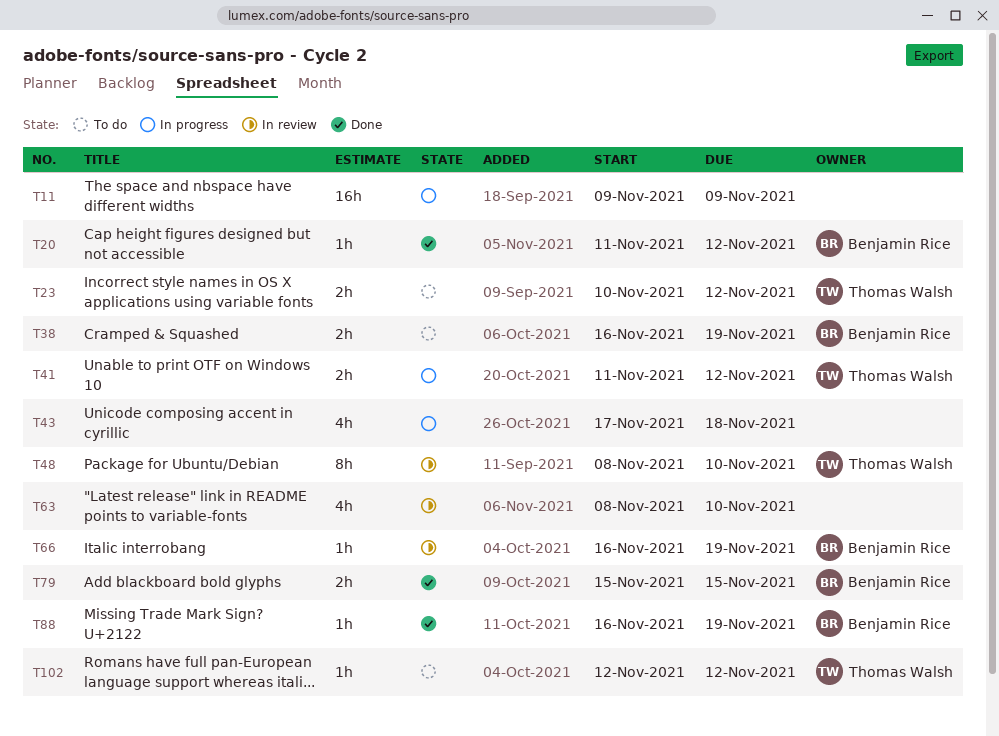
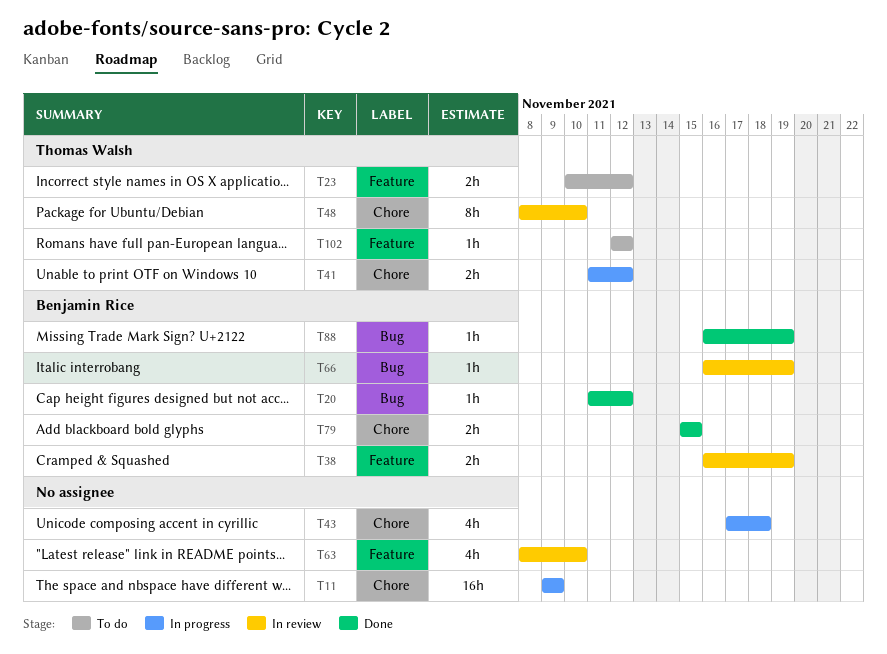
T38, status: To do -> In review

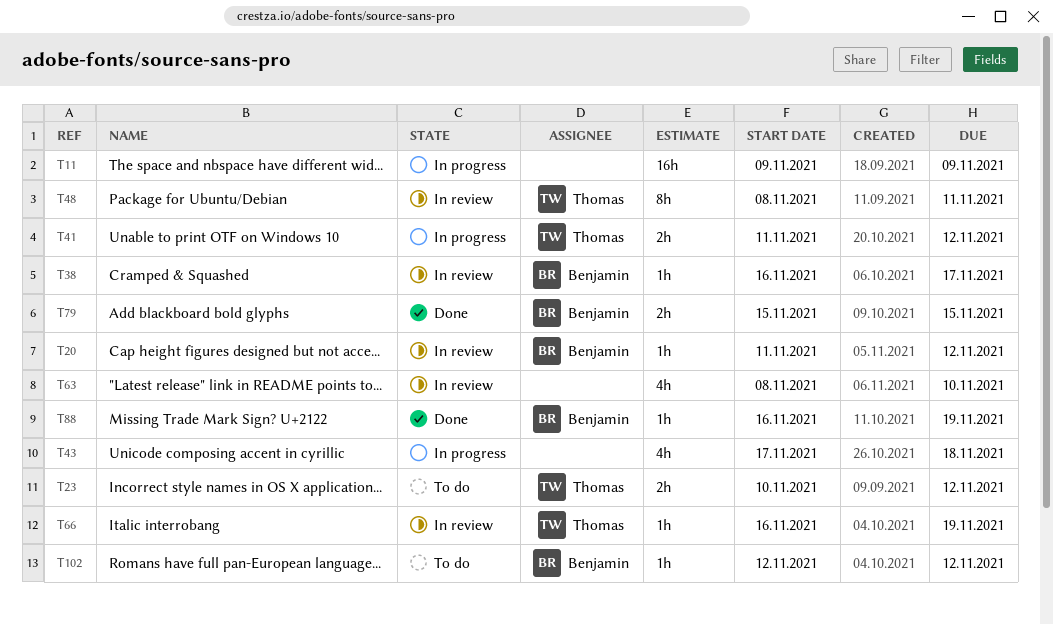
T20, status: Done -> In review
T38, estimate: 2h -> 1h
T38, due: Nov 19 -> Nov 17
T48, due: Nov 10 -> Nov 11
T66, owner: Benjamin Rice -> Thomas Walsh
T102, owner: Thomas Walsh -> Benjamin Rice

